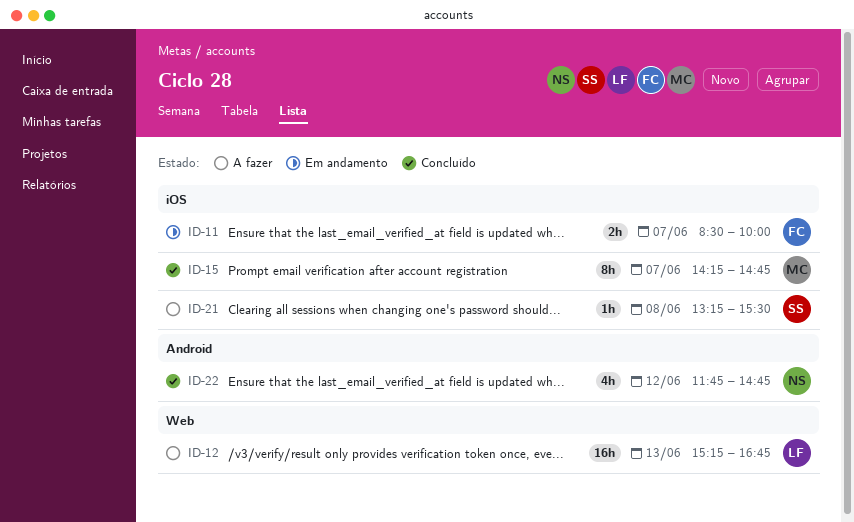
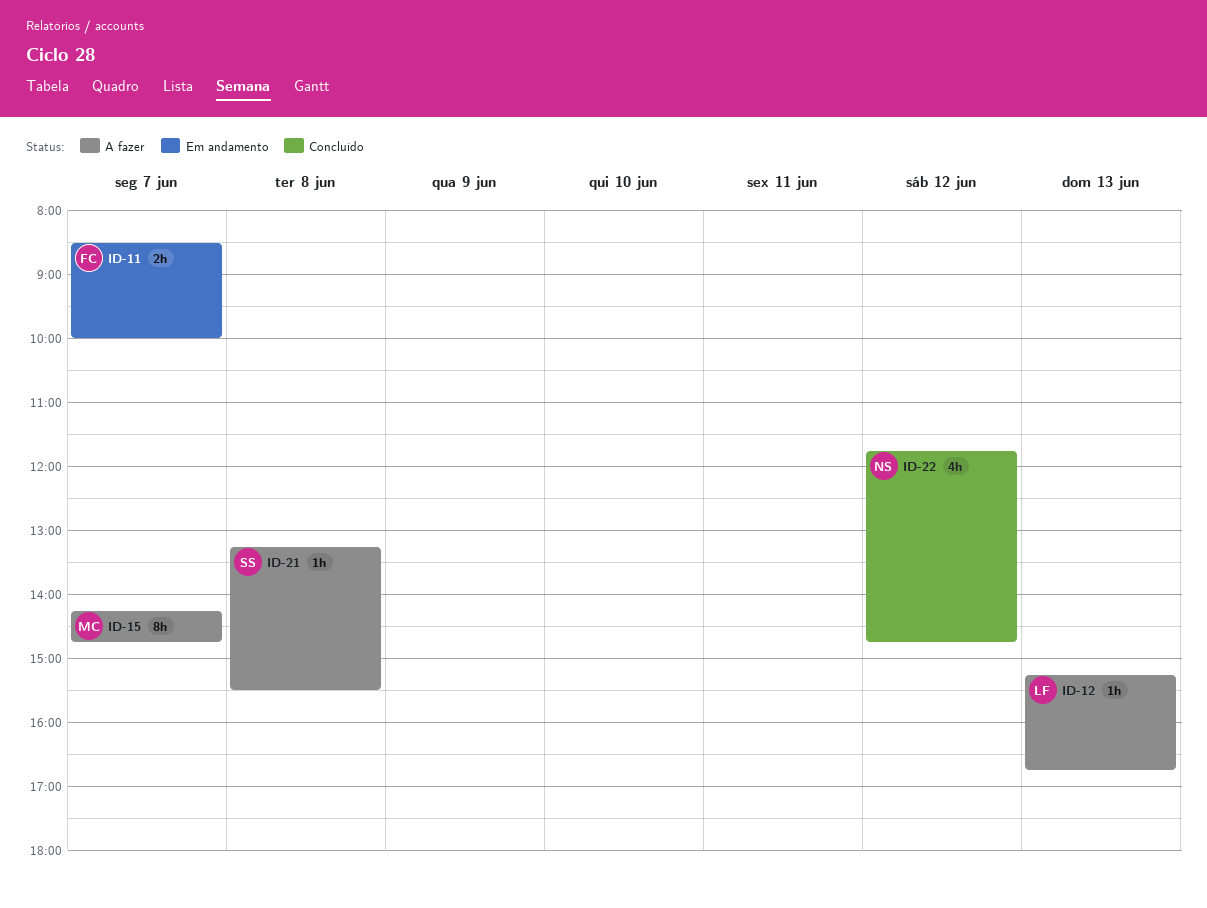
ID-12, estimate: 16h -> 1h
ID-15, status: Concluído -> A fazer

